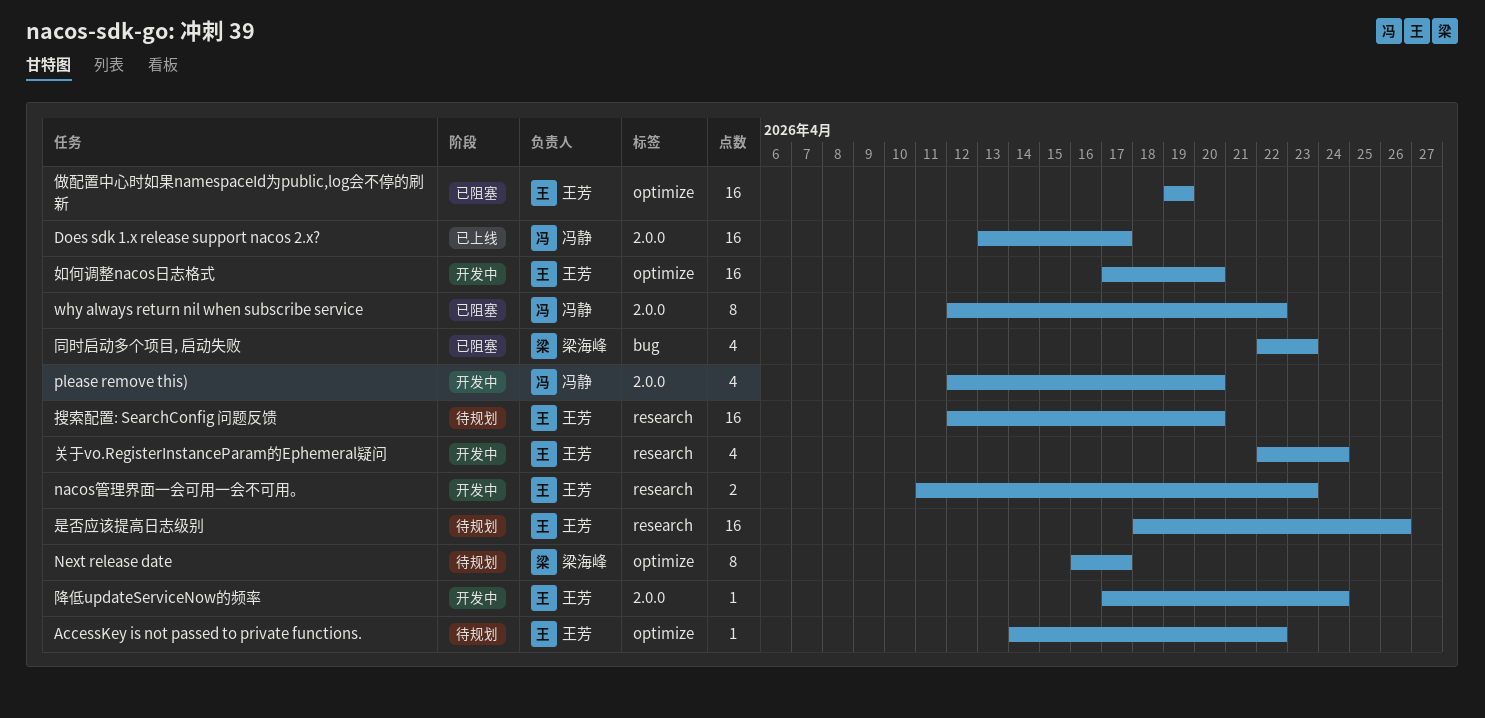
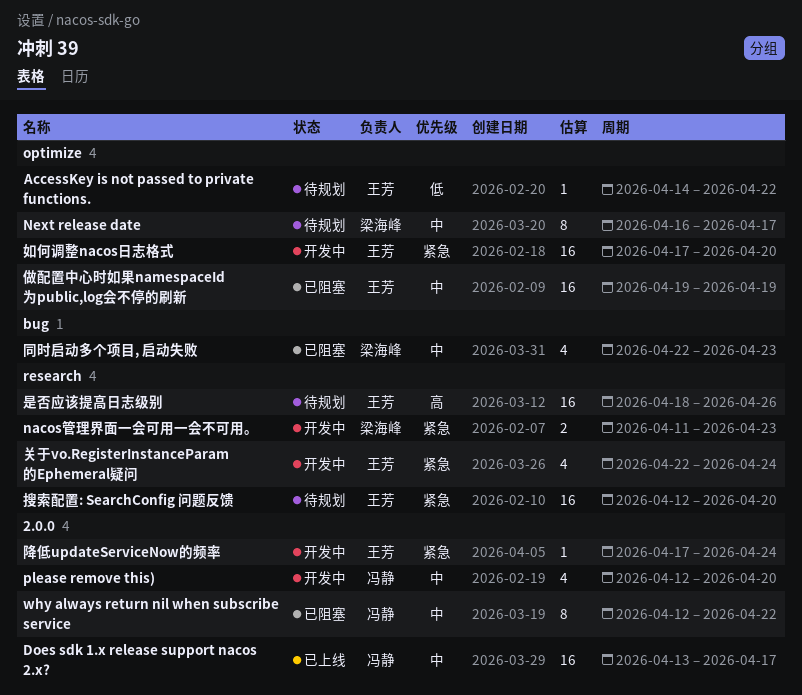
nacos管理界面一会可用一会不可用。, owner: 王芳 -> 梁海峰

